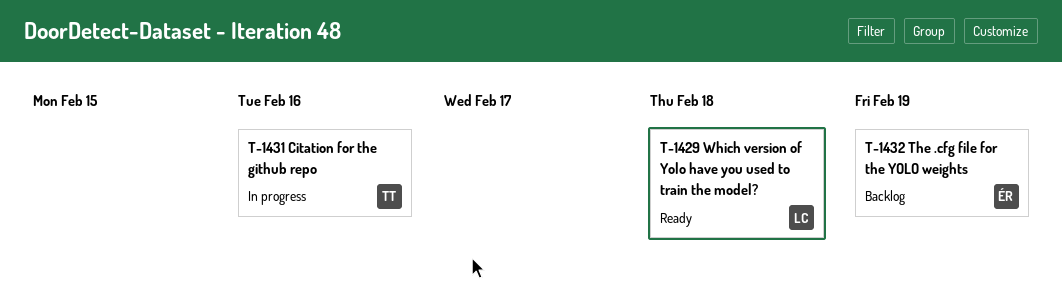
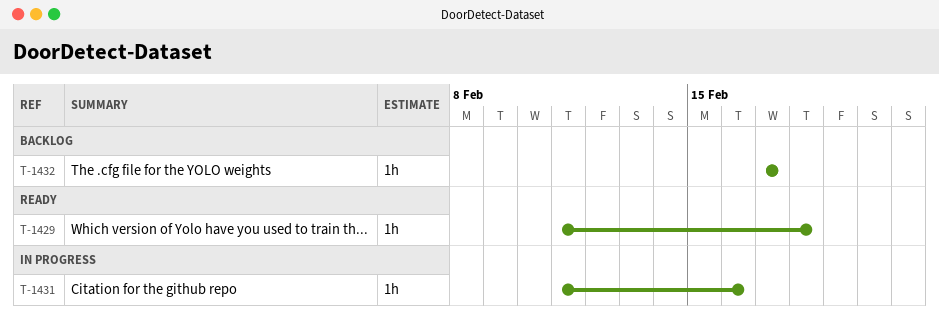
T-1432, due: Feb 19 -> Feb 17

